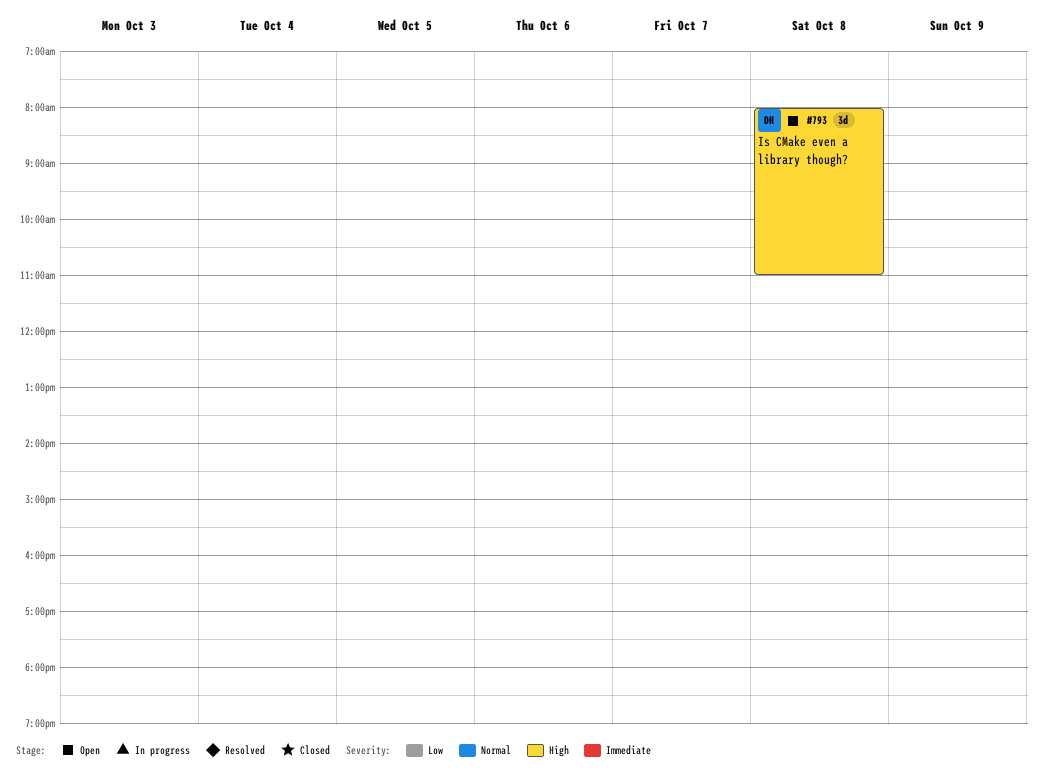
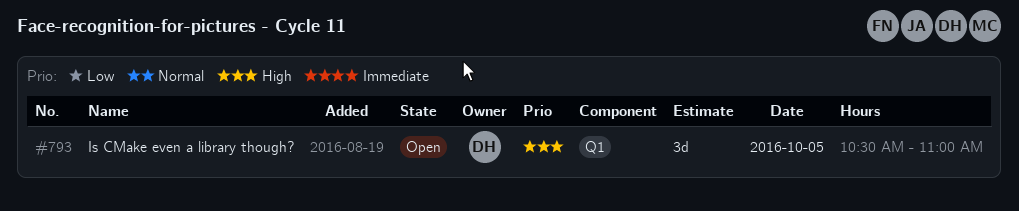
#793, day: Oct 8 -> Oct 5
#793, begins: 08:00 -> 10:30

